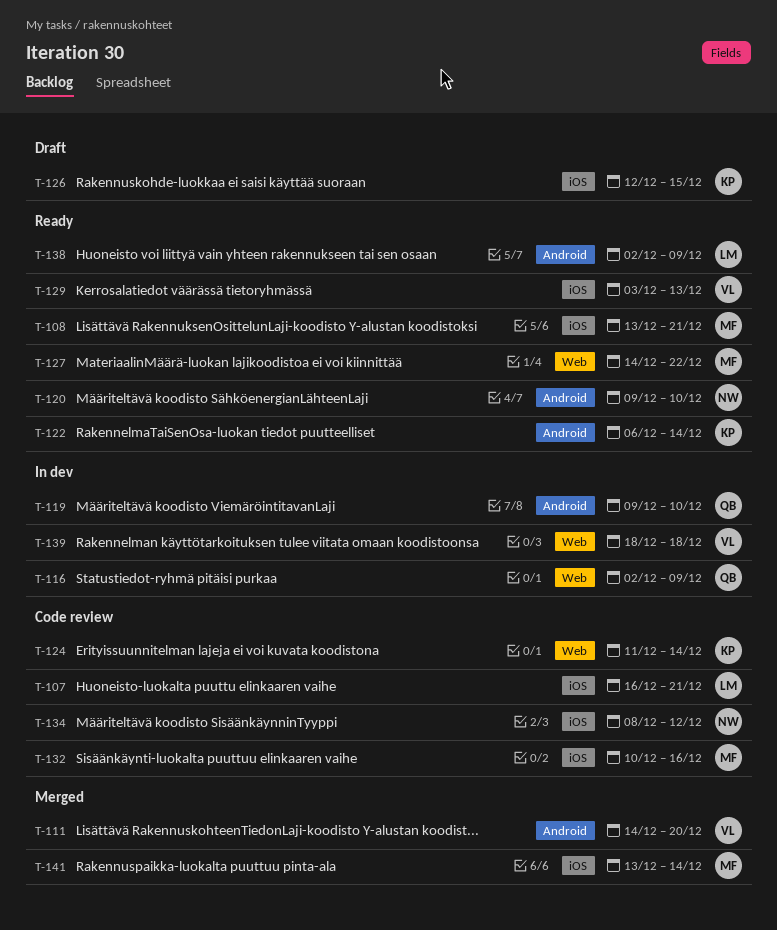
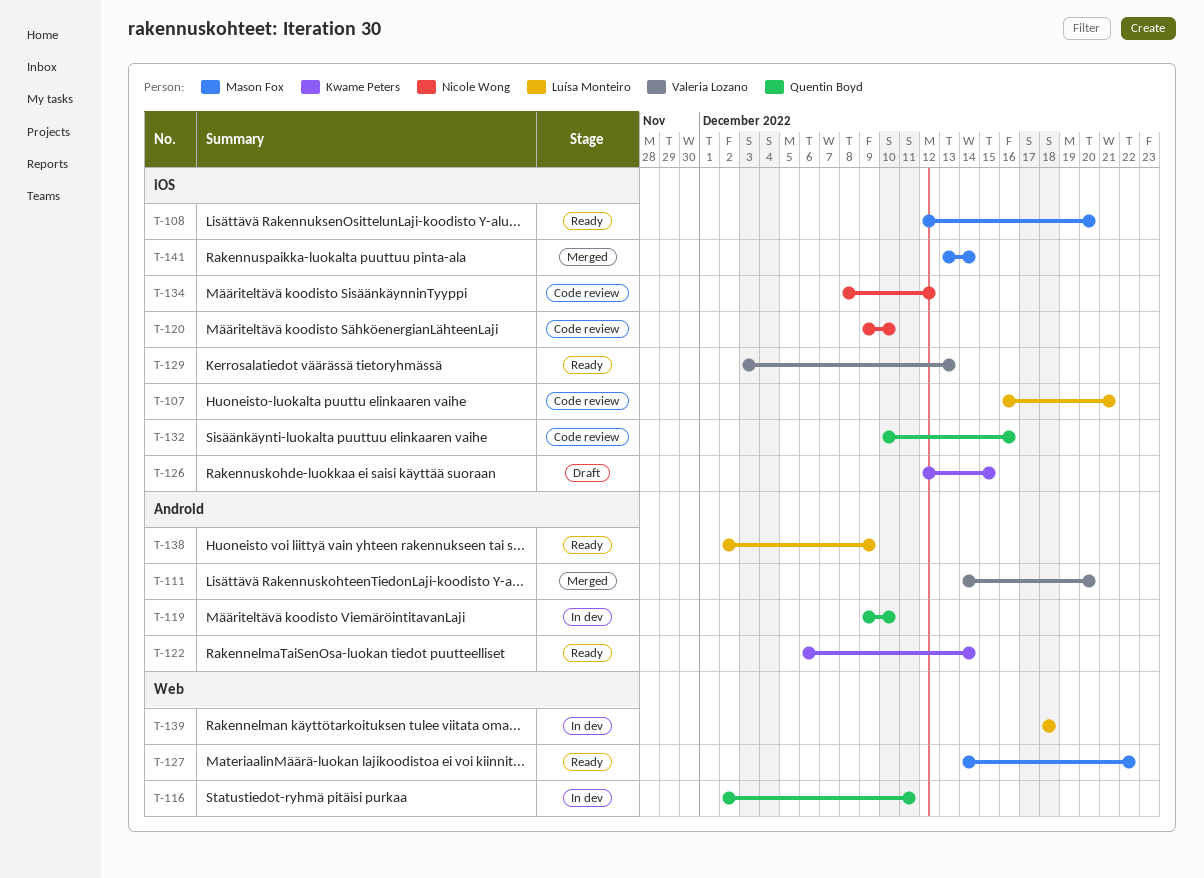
T-108, start: Dec 13 -> Dec 12
T-108, due: Dec 21 -> Dec 20
T-116, due: Dec 9 -> Dec 11
T-120, status: Ready -> Code review
T-120, label: Android -> iOS
T-124: present -> none
T-132, owner: Mason Fox -> Quentin Boyd
T-139, owner: Valeria Lozano -> Luísa Monteiro

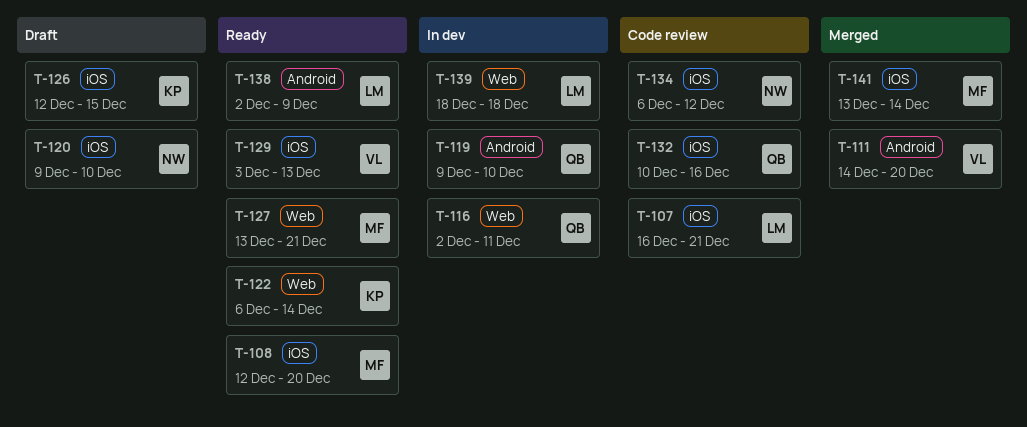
T-120, status: Code review -> Draft
T-122, label: Android -> Web
T-127, start: Dec 14 -> Dec 13
T-127, due: Dec 22 -> Dec 21
T-134, start: Dec 8 -> Dec 6

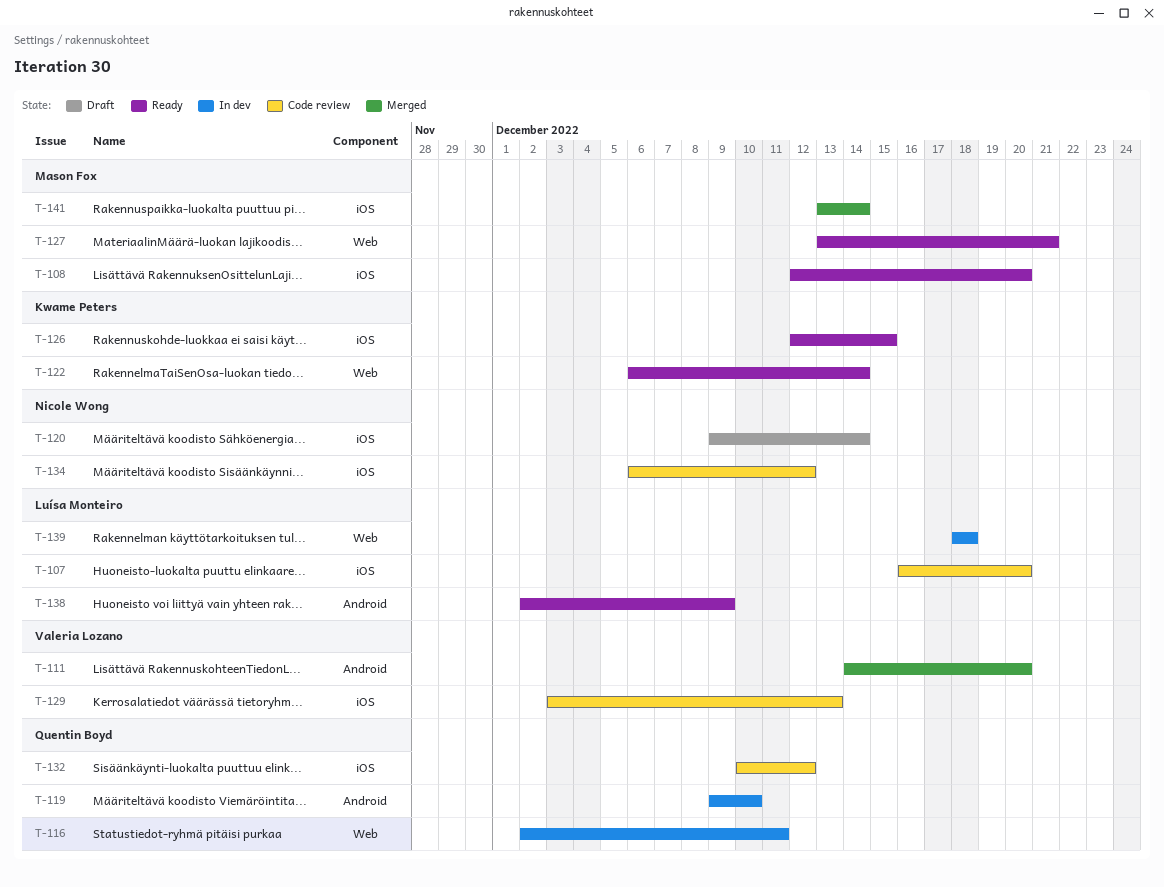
T-107, due: Dec 21 -> Dec 20
T-120, due: Dec 10 -> Dec 14
T-126, status: Draft -> Ready
T-129, status: Ready -> Code review
T-132, due: Dec 16 -> Dec 12

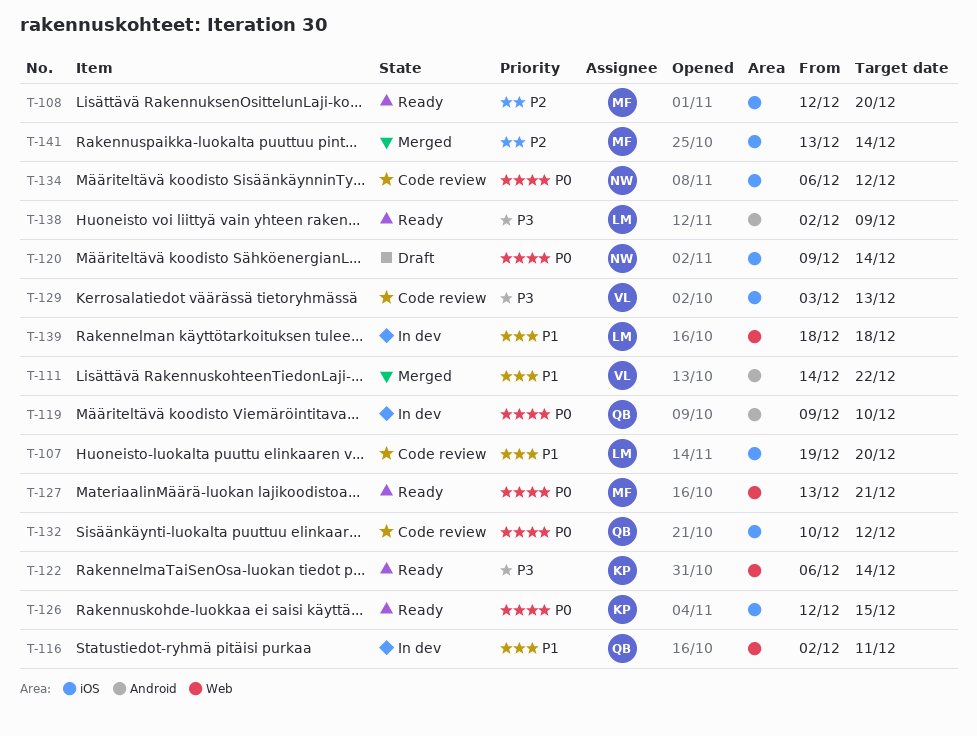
T-107, start: Dec 16 -> Dec 19
T-111, due: Dec 20 -> Dec 22

